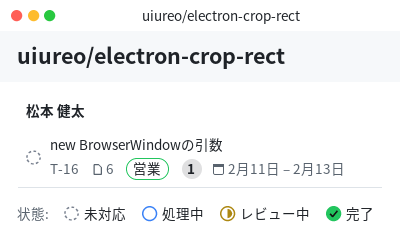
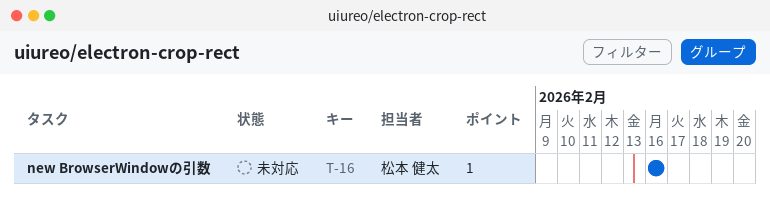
T-16, start: Feb 11 -> Feb 16
T-16, due: Feb 13 -> Feb 16

